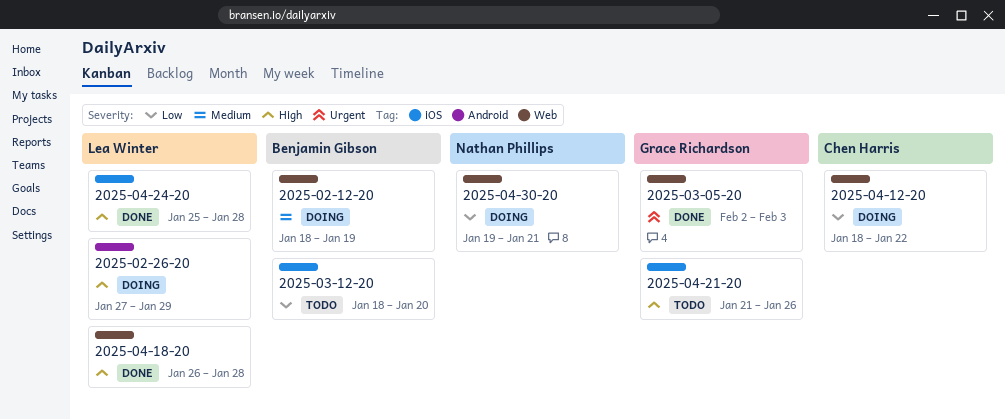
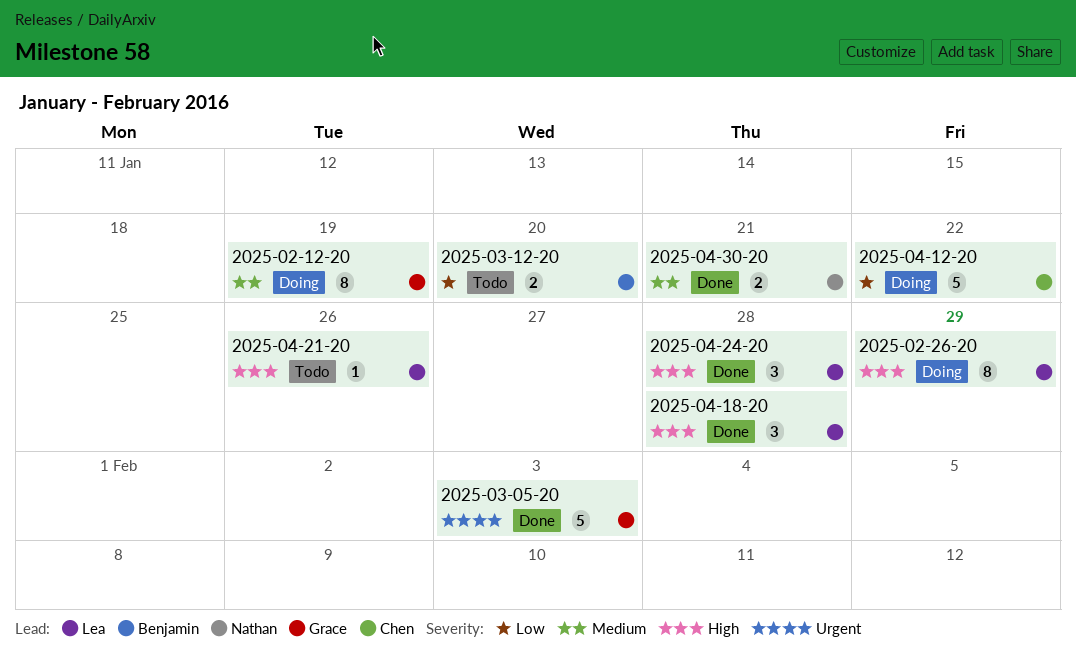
2025-02-12-20, owner: Benjamin Gibson -> Grace Richardson
2025-04-21-20, owner: Grace Richardson -> Lea Winter
2025-04-30-20, status: Doing -> Done
2025-04-30-20, priority: Low -> Medium

